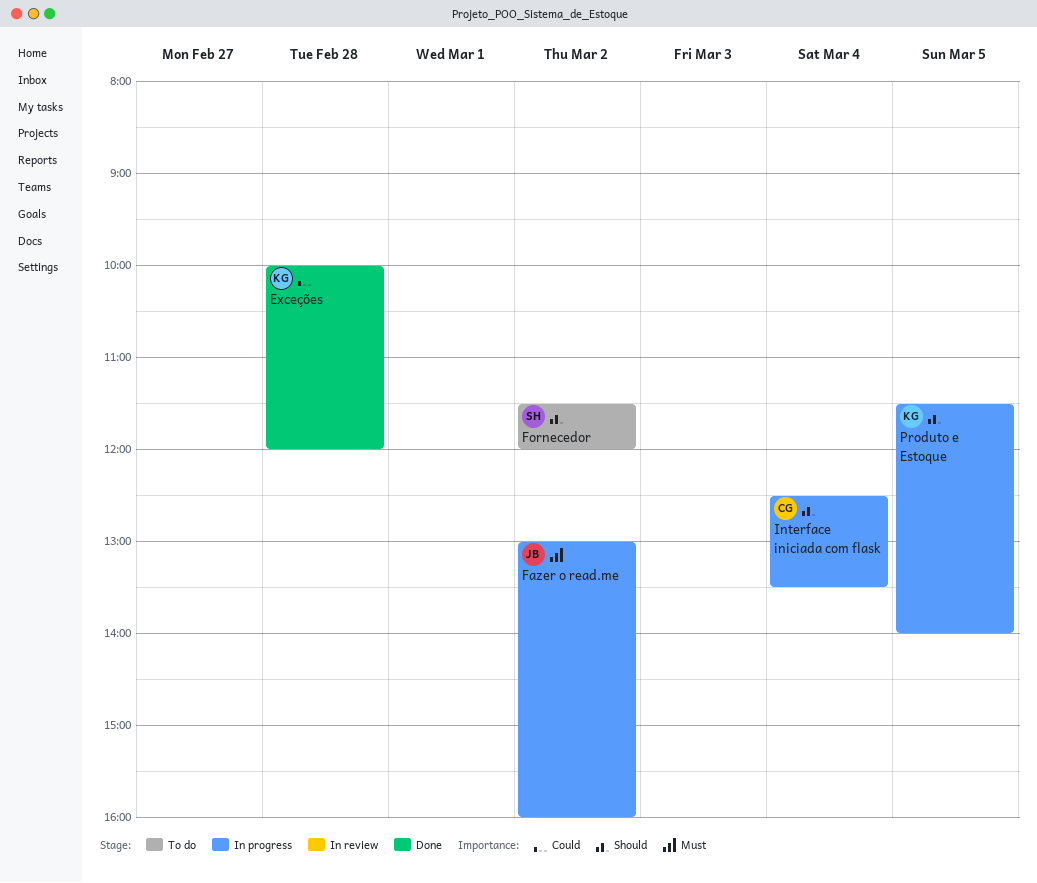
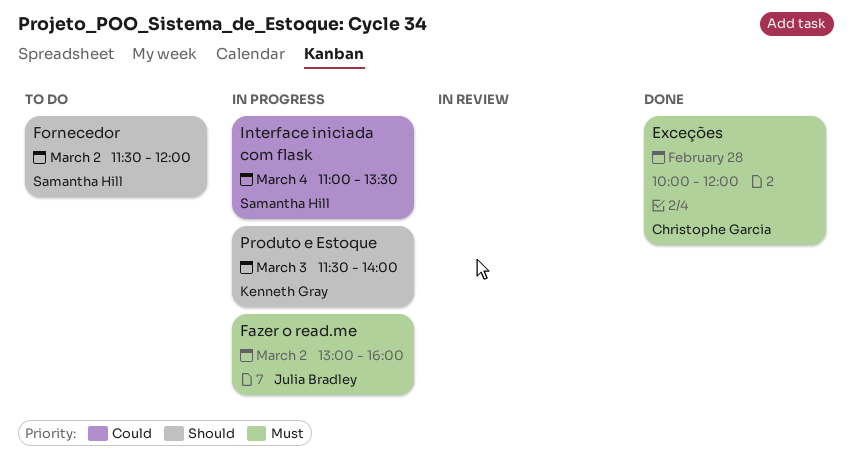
Exceções, owner: Kenneth Gray -> Christophe Garcia
Exceções, priority: Could -> Must
Interface iniciada com flask, owner: Christophe Garcia -> Samantha Hill
Interface iniciada com flask, priority: Should -> Could
Interface iniciada com flask, begins: 12:30 -> 11:00
Produto e Estoque, day: Mar 5 -> Mar 3

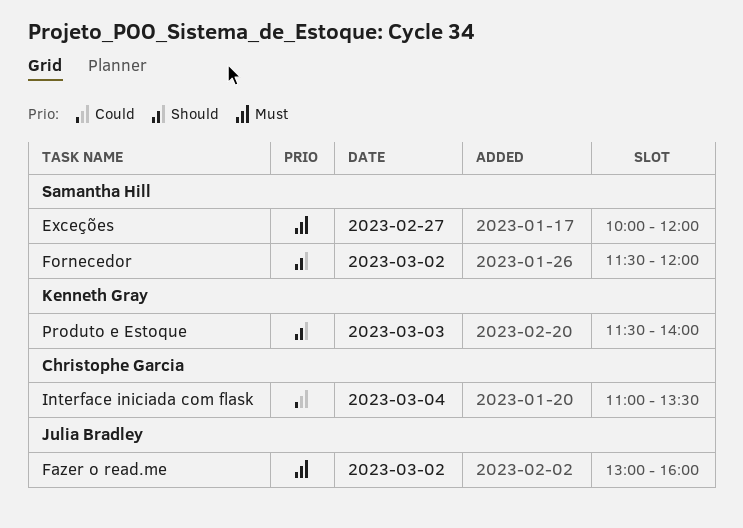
Exceções, owner: Christophe Garcia -> Samantha Hill
Exceções, day: Feb 28 -> Feb 27
Interface iniciada com flask, owner: Samantha Hill -> Christophe Garcia

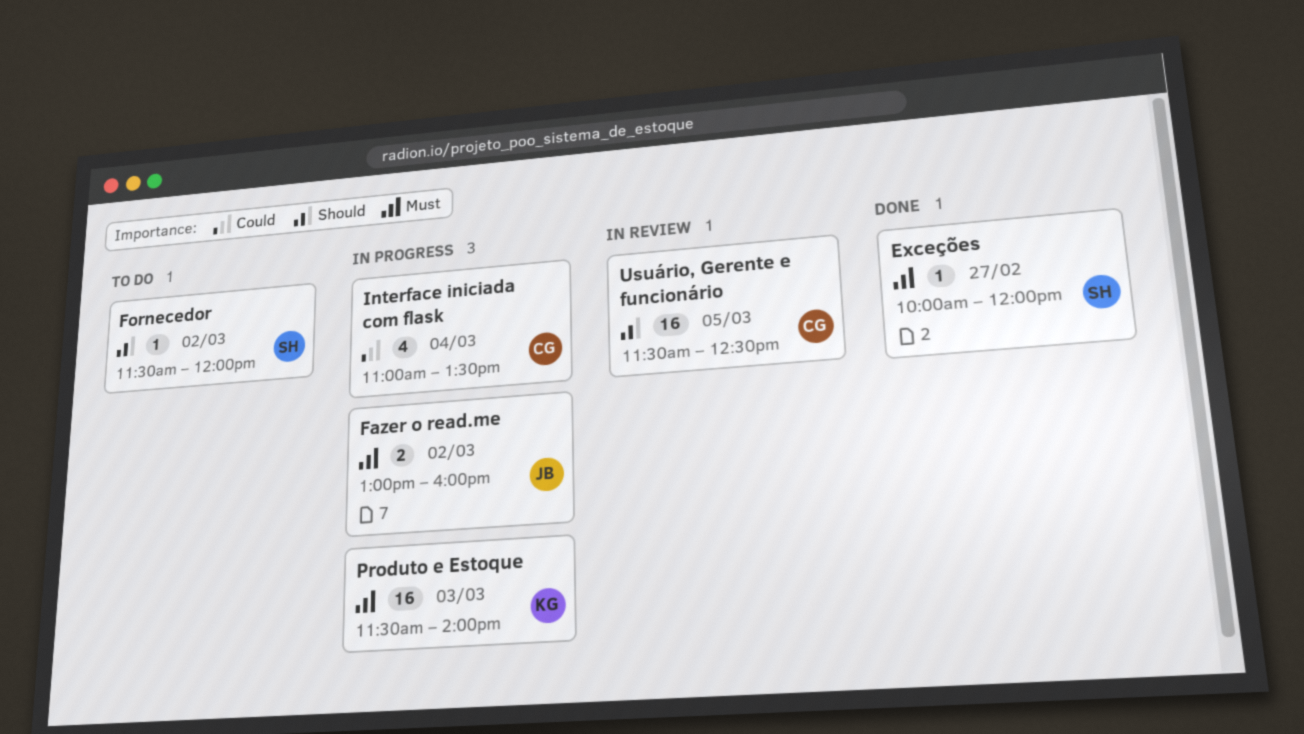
Produto e Estoque, priority: Should -> Must
Usuário, Gerente e funcionário: none -> present

